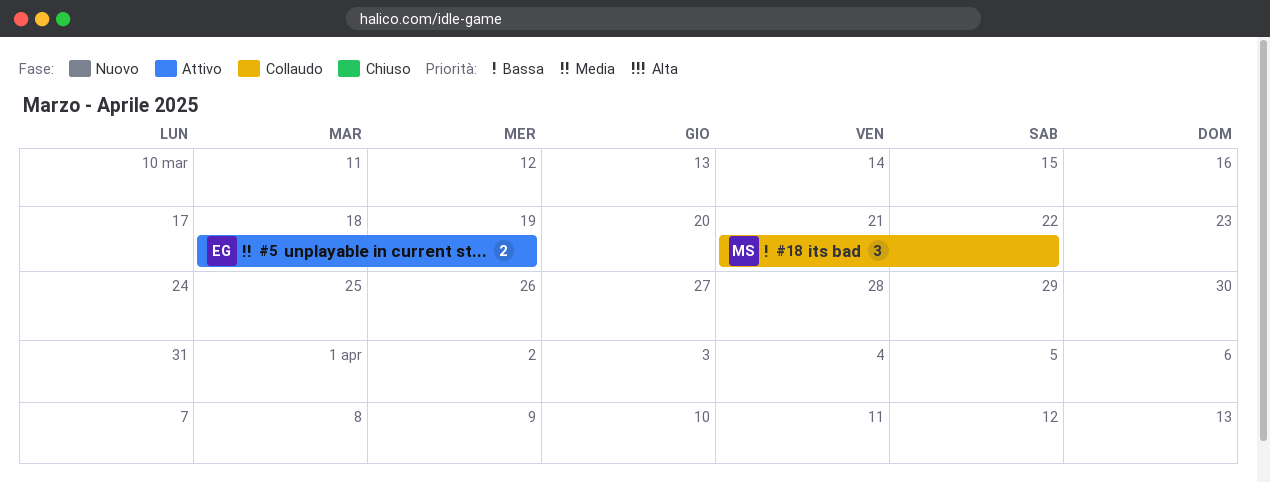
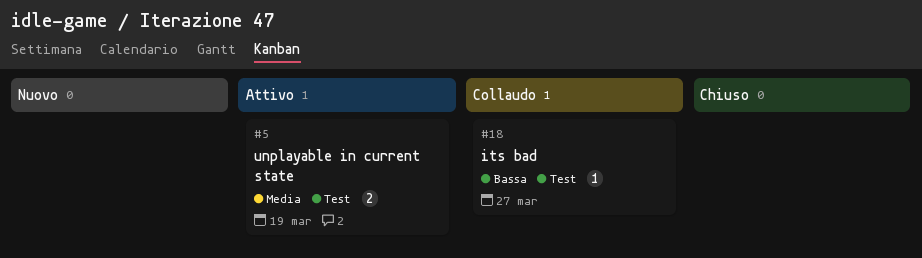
#18, estimate: 3 -> 1
#18, due: Mar 22 -> Mar 27

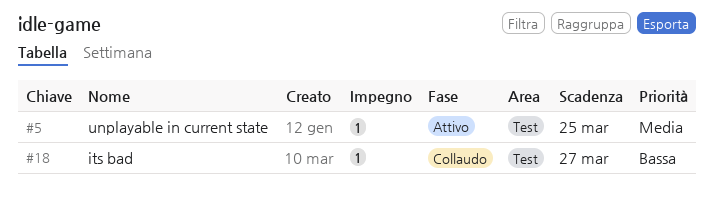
#5, estimate: 2 -> 1
#5, due: Mar 19 -> Mar 25

